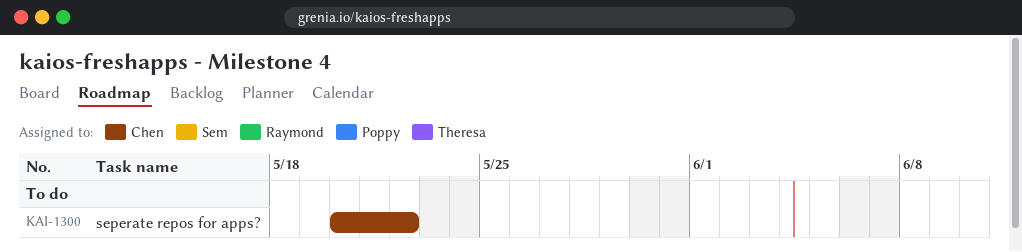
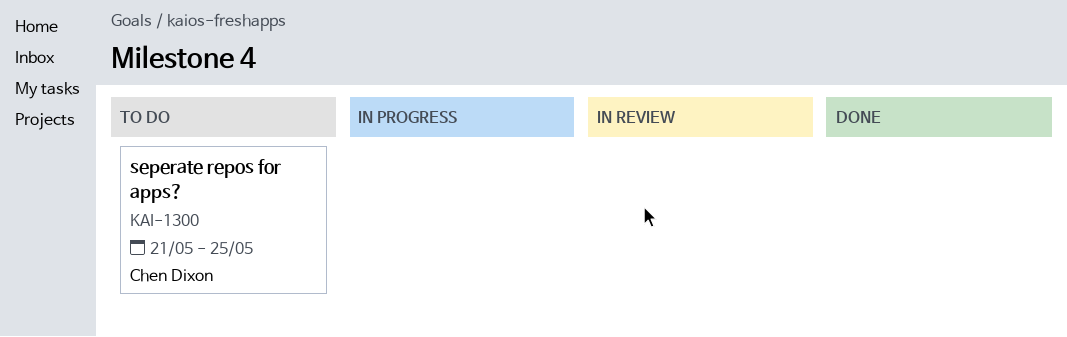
KAI-1300, start: May 20 -> May 21
KAI-1300, due: May 22 -> May 25

